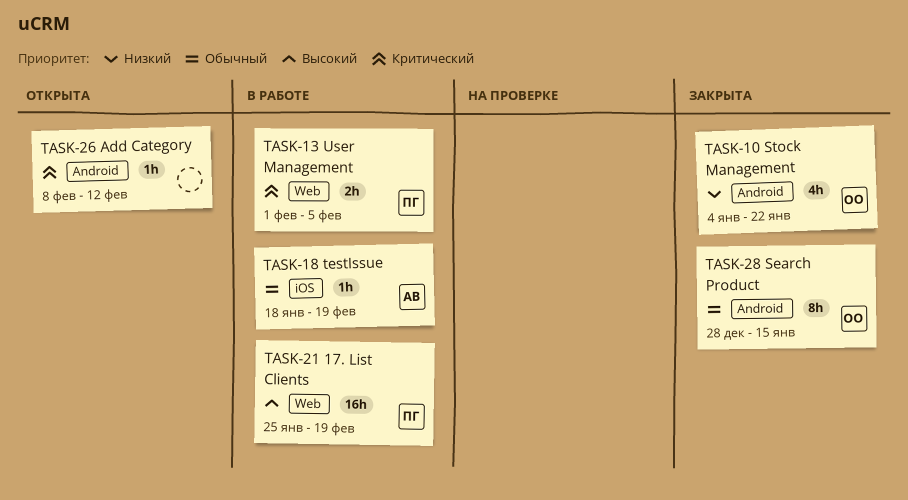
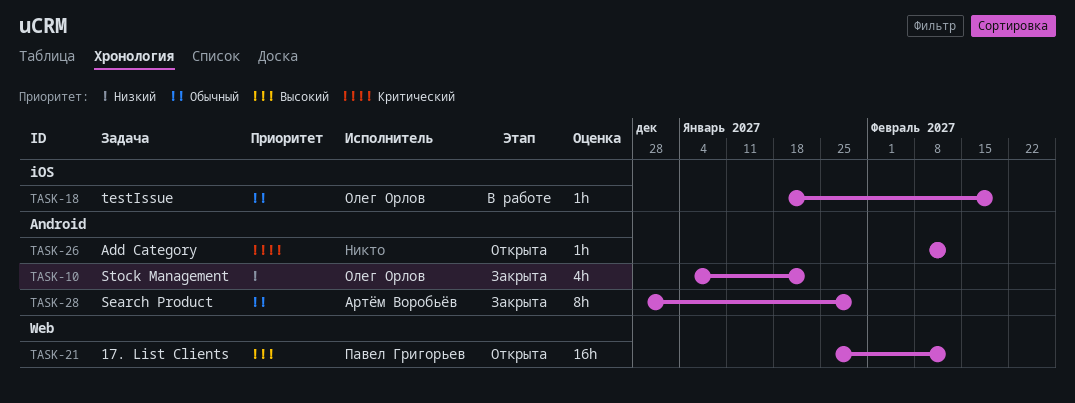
TASK-13: present -> none
TASK-18, owner: Артём Воробьёв -> Олег Орлов
TASK-21, status: В работе -> Открыта
TASK-21, due: Feb 19 -> Feb 12
TASK-28, owner: Олег Орлов -> Артём Воробьёв
TASK-28, due: Jan 15 -> Jan 29

